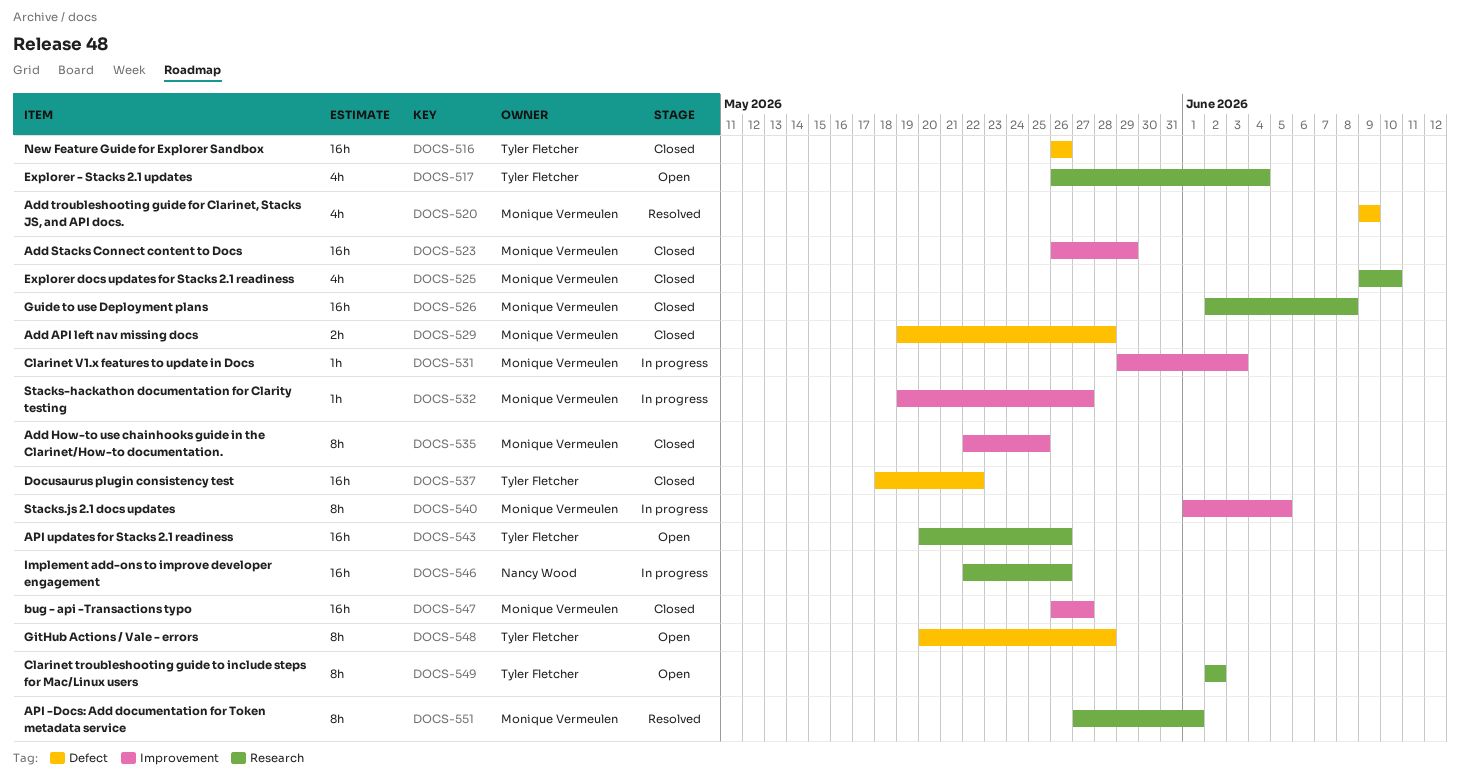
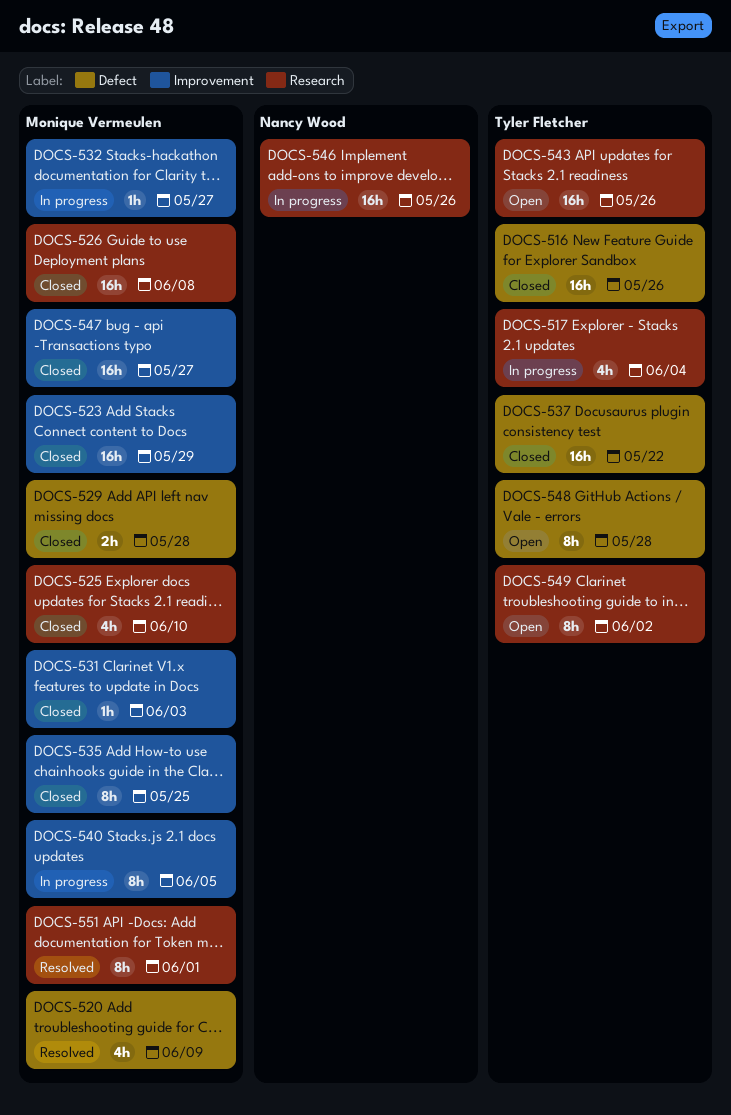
DOCS-517, status: Open -> In progress
DOCS-531, status: In progress -> Closed

